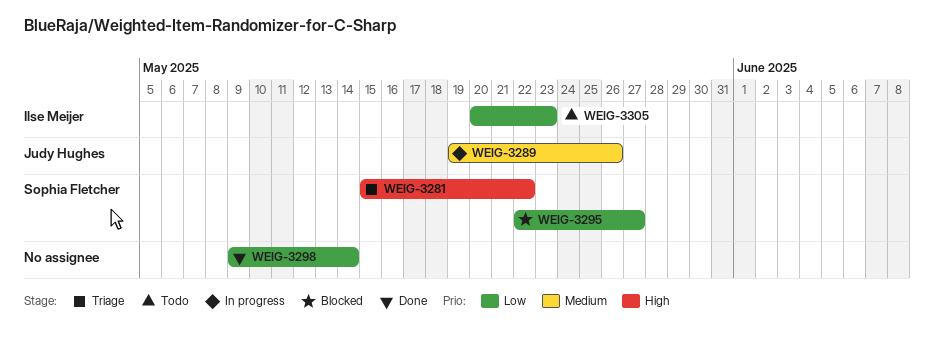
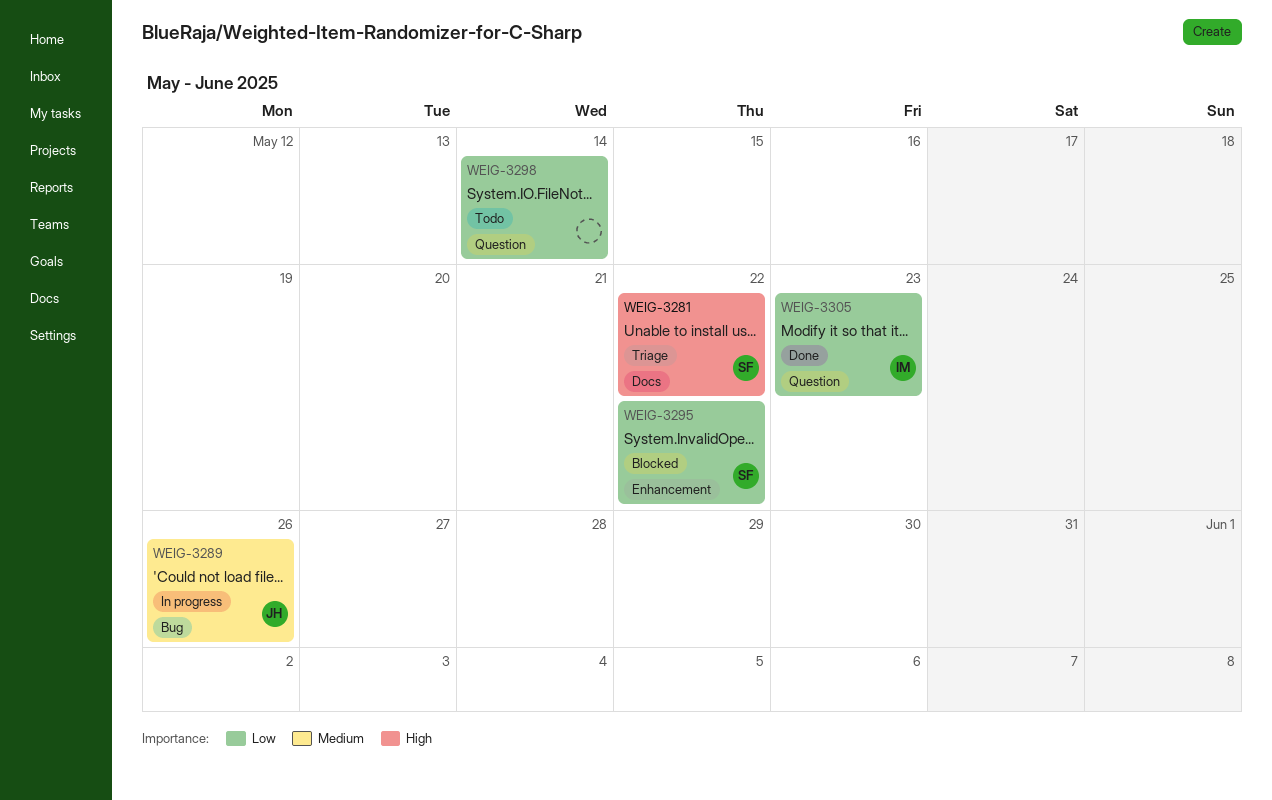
WEIG-3295, due: May 27 -> May 22
WEIG-3298, status: Done -> Todo
WEIG-3305, status: Todo -> Done

